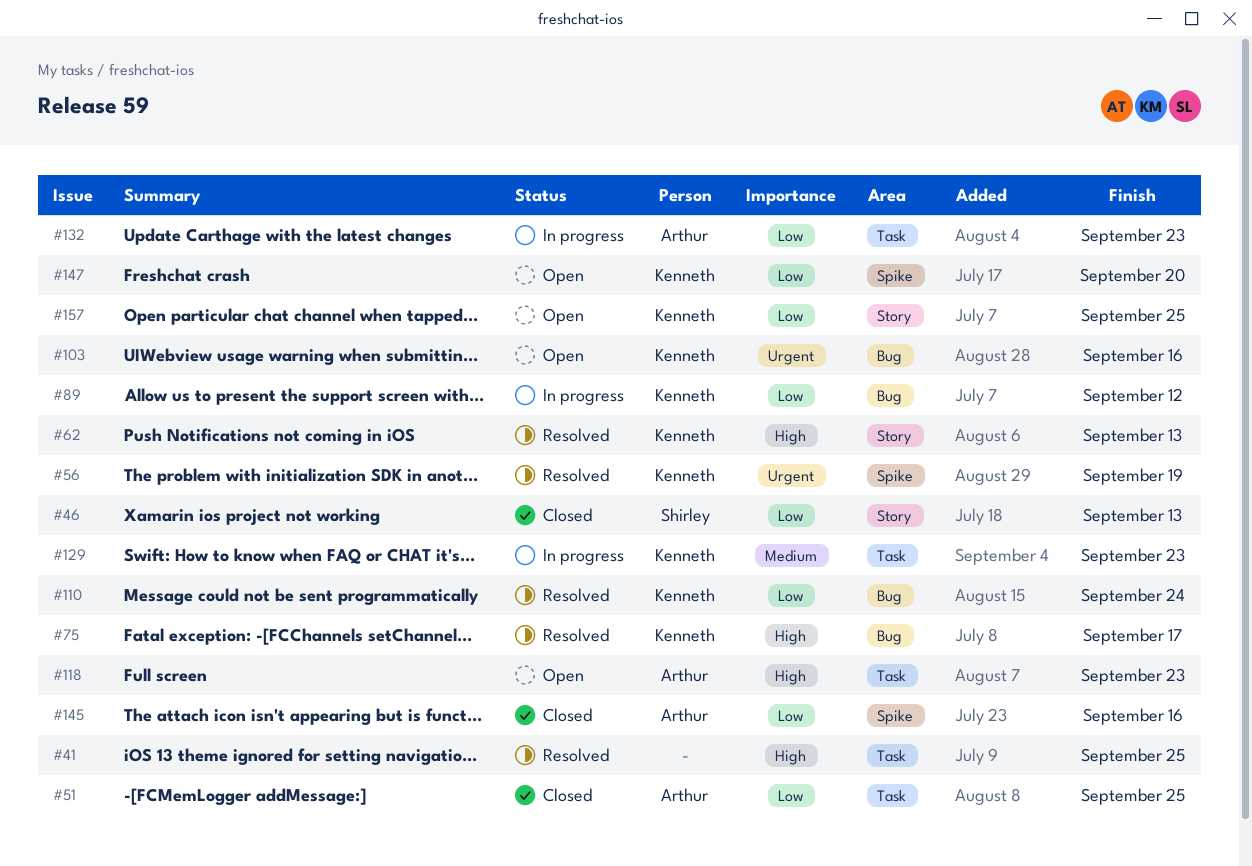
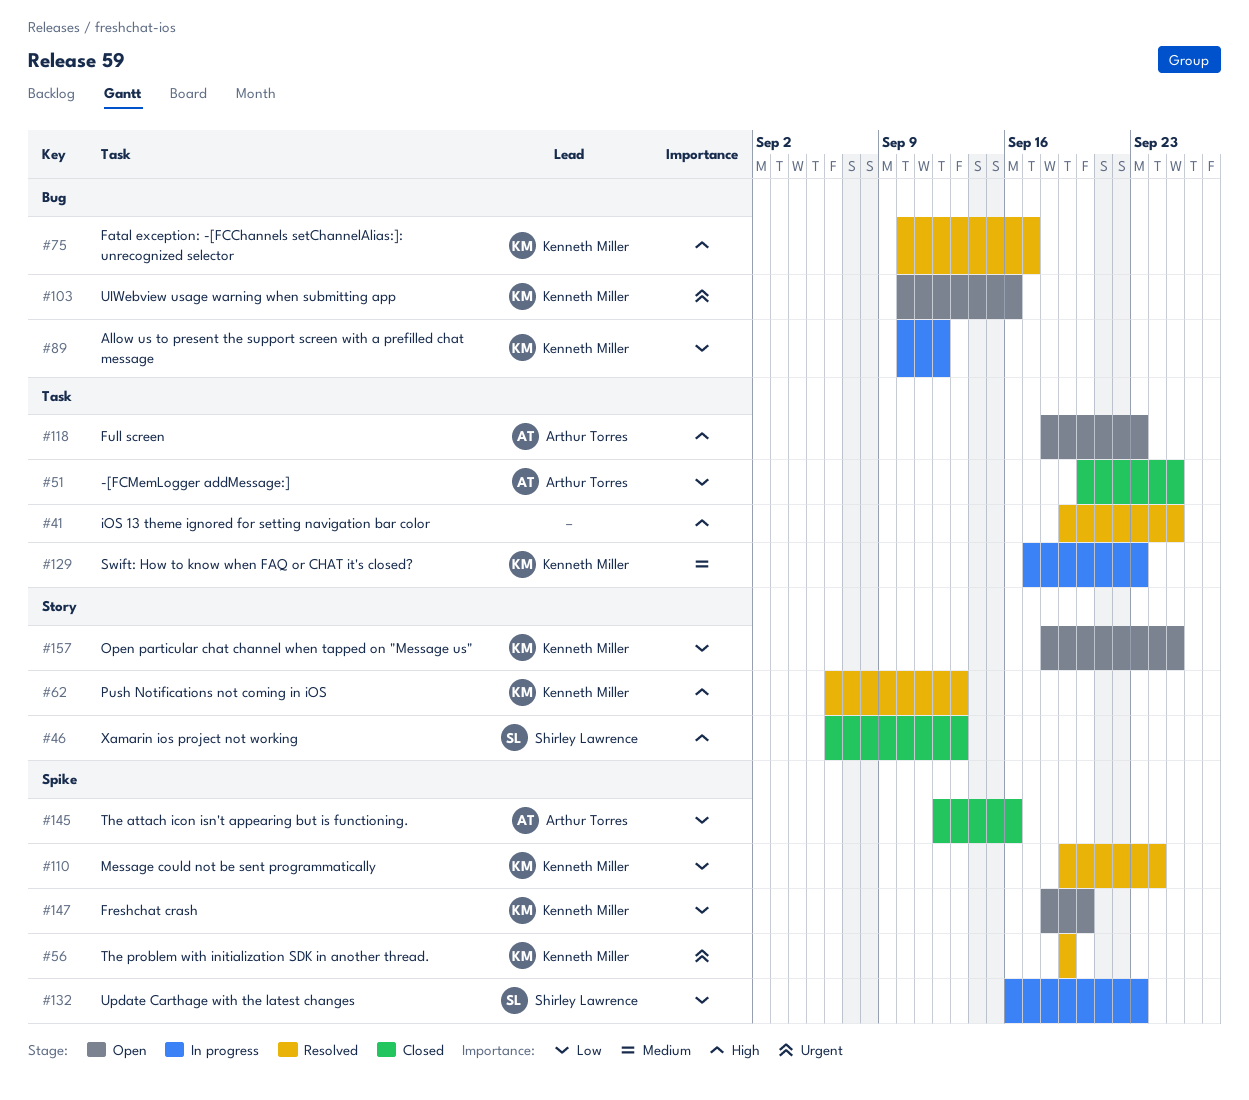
#46, priority: Low -> High
#110, label: Bug -> Spike
#132, owner: Arthur Torres -> Shirley Lawrence
#132, label: Task -> Spike

